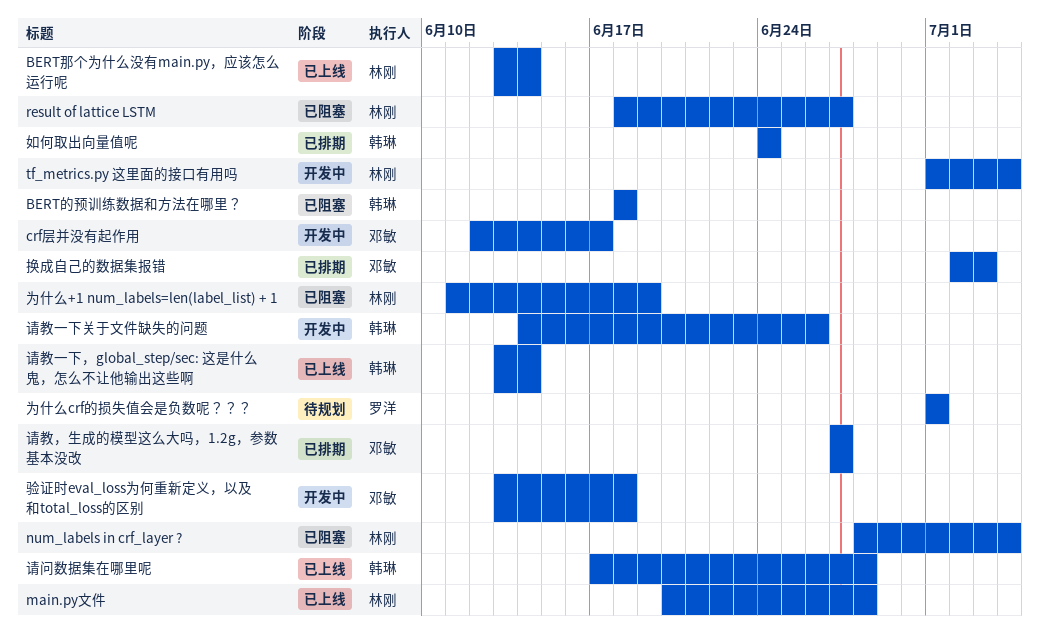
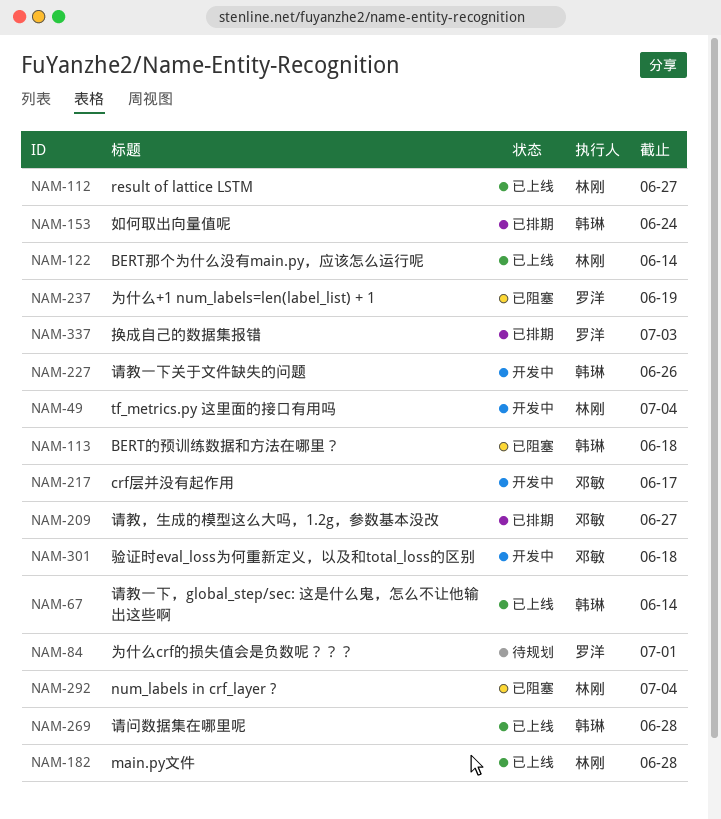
result of lattice LSTM, status: 已阻塞 -> 已上线
为什么+1 num_labels=len(label_list) + 1, owner: 林刚 -> 罗洋
换成自己的数据集报错, owner: 邓敏 -> 罗洋

